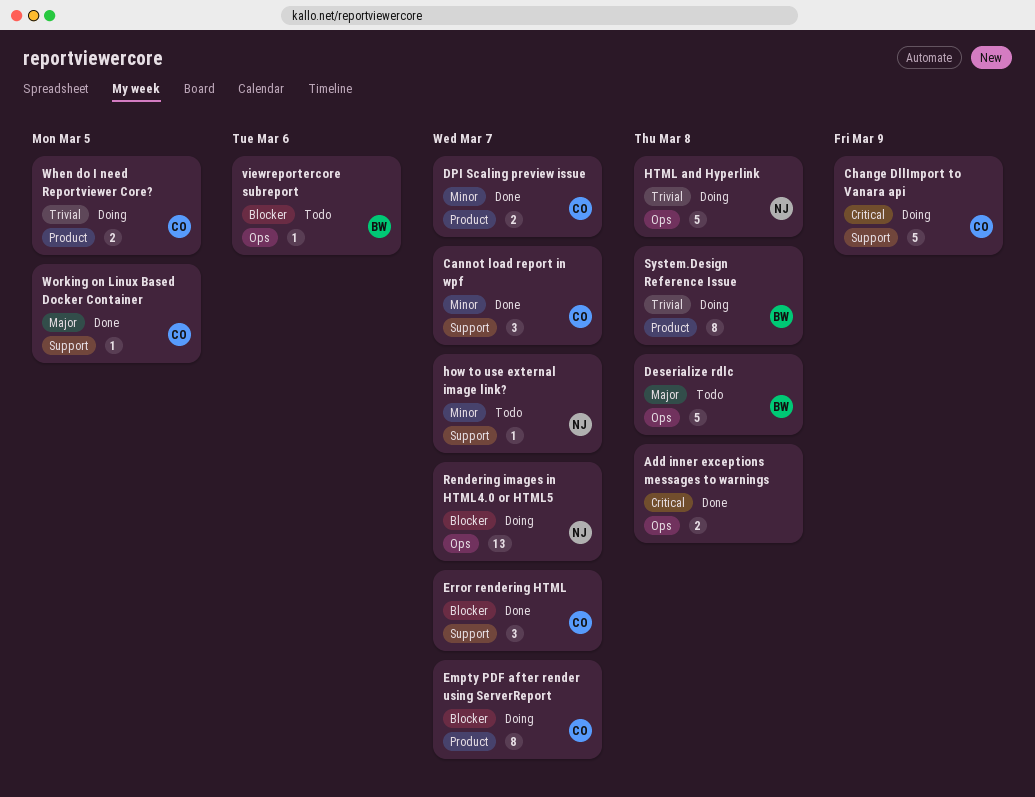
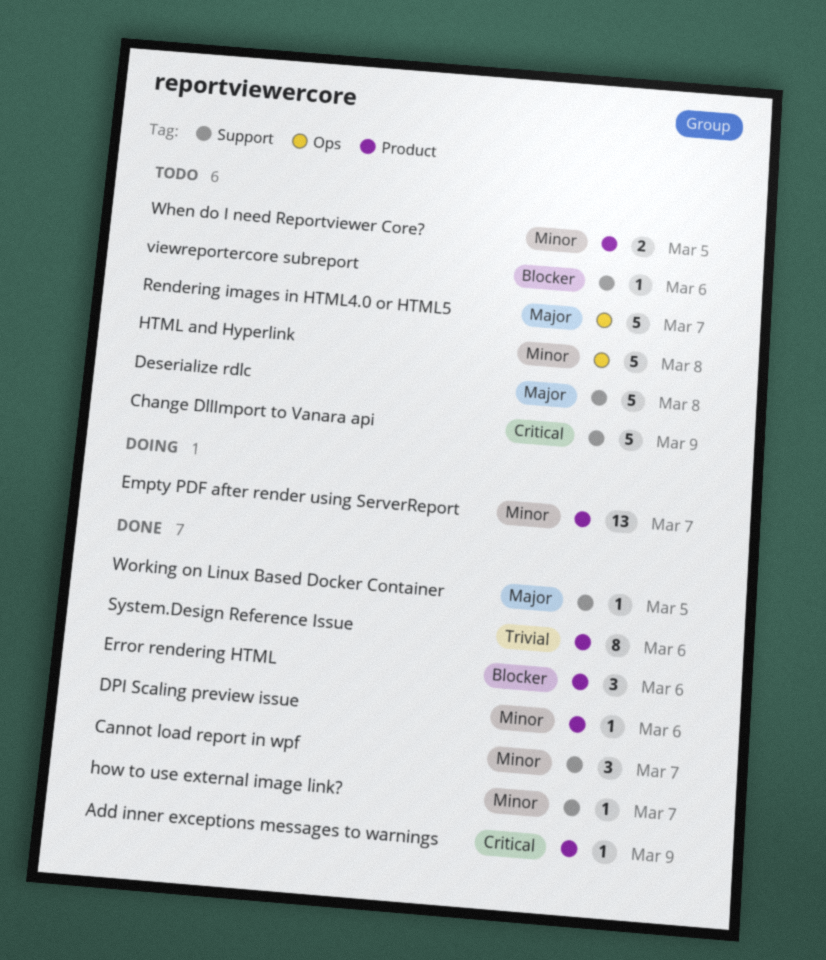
Add inner exceptions messages to warnings, label: Ops -> Product
Add inner exceptions messages to warnings, estimate: 2 -> 1
Add inner exceptions messages to warnings, due: Mar 8 -> Mar 9
Change DllImport to Vanara api, status: Doing -> Todo
Deserialize rdlc, label: Ops -> Support
DPI Scaling preview issue, estimate: 2 -> 1
DPI Scaling preview issue, due: Mar 7 -> Mar 6
Empty PDF after render using ServerReport, priority: Blocker -> Minor
Empty PDF after render using ServerReport, estimate: 8 -> 13
Error rendering HTML, label: Support -> Product
Error rendering HTML, due: Mar 7 -> Mar 6
how to use external image link?, status: Todo -> Done
HTML and Hyperlink, status: Doing -> Todo
HTML and Hyperlink, priority: Trivial -> Minor
Rendering images in HTML4.0 or HTML5, status: Doing -> Todo
Rendering images in HTML4.0 or HTML5, priority: Blocker -> Major
Rendering images in HTML4.0 or HTML5, estimate: 13 -> 5
System.Design Reference Issue, status: Doing -> Done
System.Design Reference Issue, due: Mar 8 -> Mar 6
viewreportercore subreport, label: Ops -> Support
When do I need Reportviewer Core?, status: Doing -> Todo
When do I need Reportviewer Core?, priority: Trivial -> Minor

